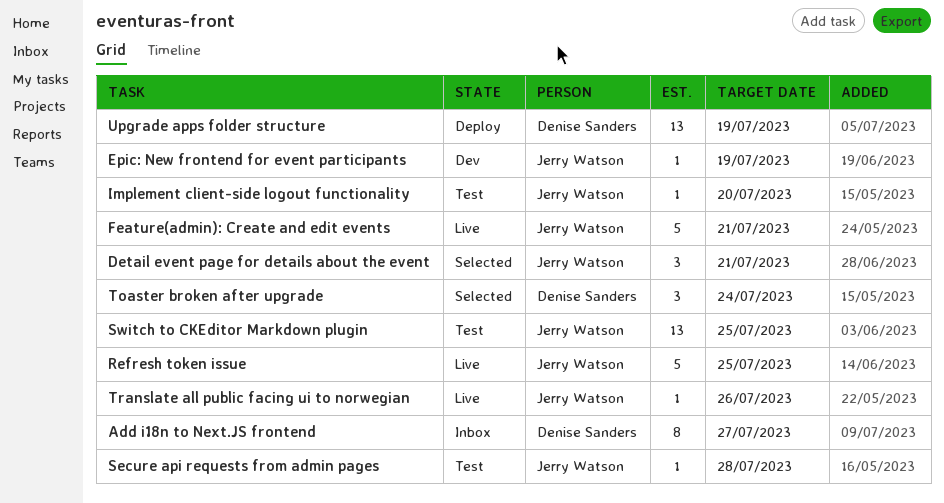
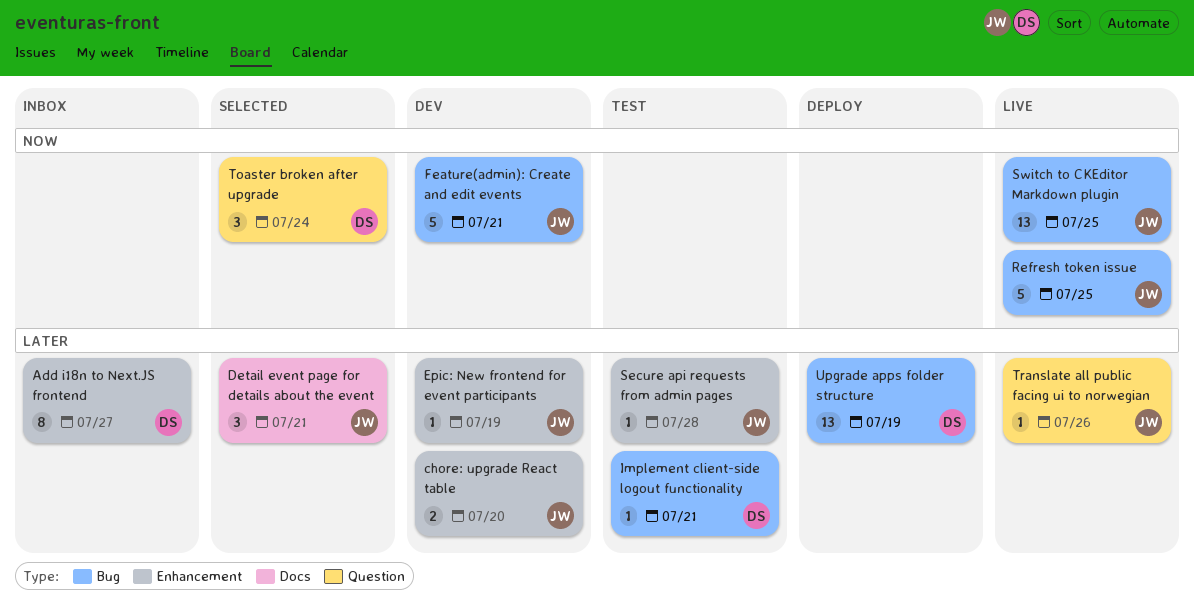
chore: upgrade React table: none -> present
Feature(admin): Create and edit events, status: Live -> Dev
Implement client-side logout functionality, owner: Jerry Watson -> Denise Sanders
Implement client-side logout functionality, due: Jul 20 -> Jul 21
Switch to CKEditor Markdown plugin, status: Test -> Live

